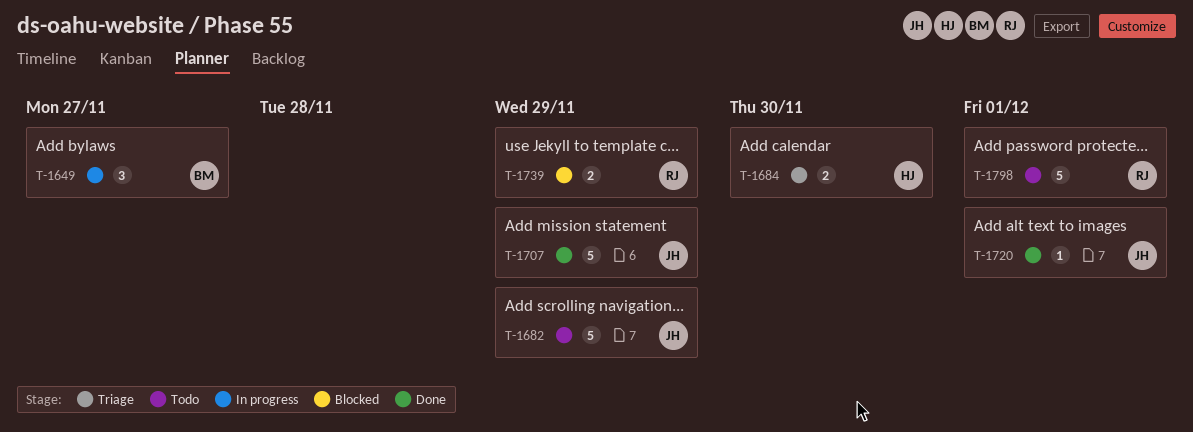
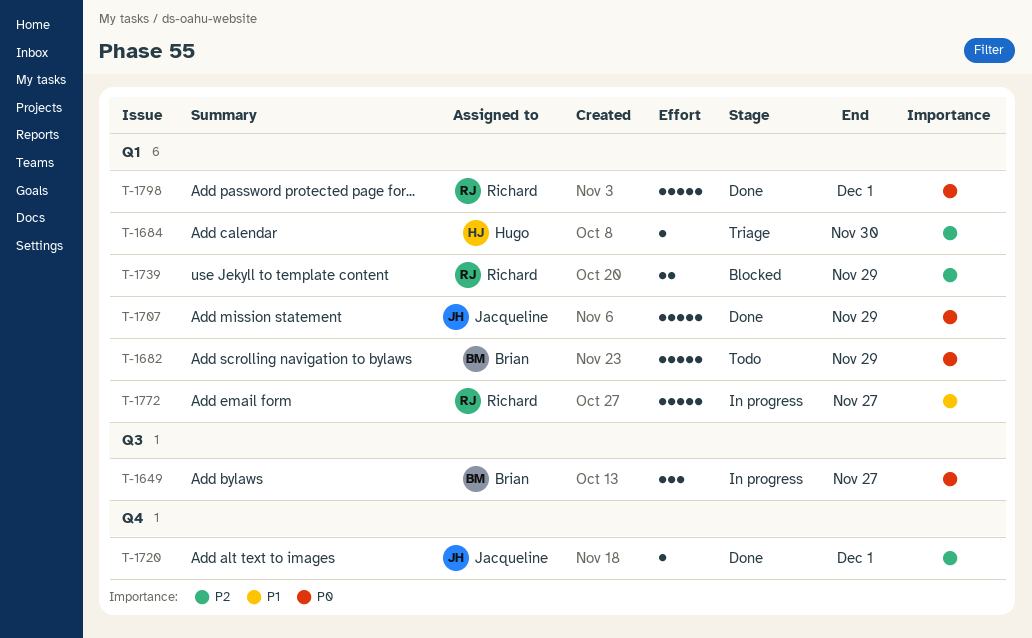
T-1682, owner: Jacqueline -> Brian
T-1684, estimate: 2 -> 1
T-1772: none -> present
T-1798, status: Todo -> Done

